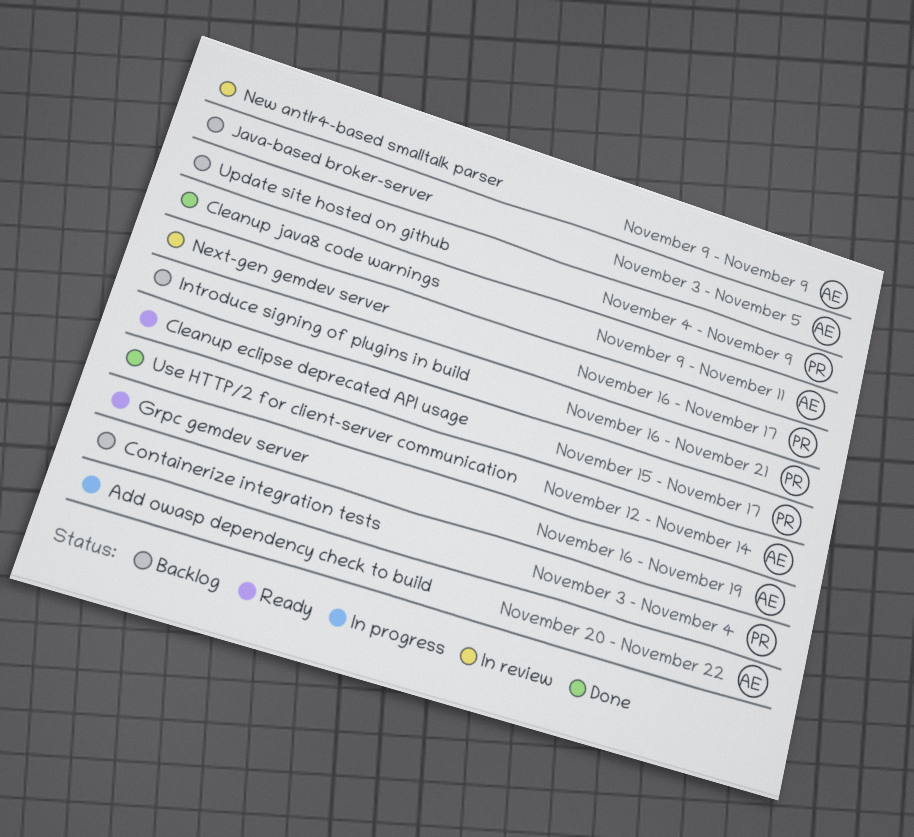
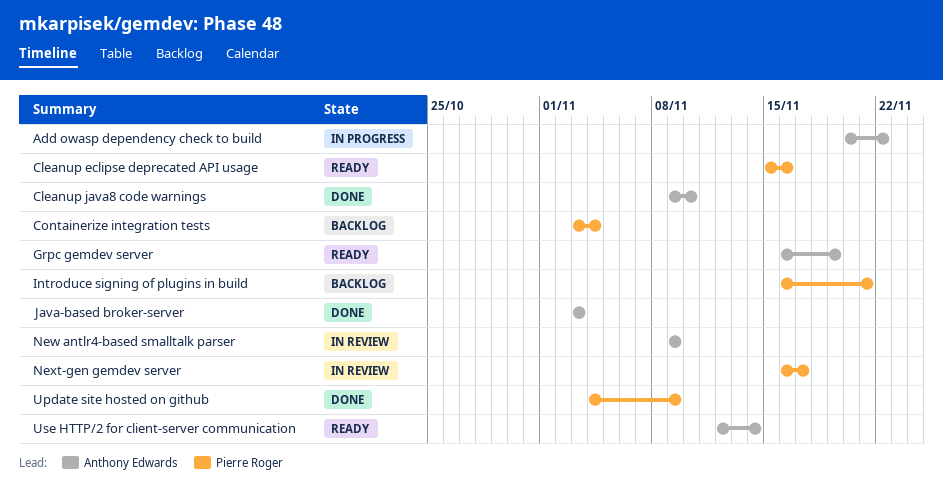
Cleanup eclipse deprecated API usage, due: Nov 17 -> Nov 16
Cleanup java8 code warnings, due: Nov 11 -> Nov 10
Java-based broker-server, status: Backlog -> Done
Java-based broker-server, due: Nov 5 -> Nov 3
Update site hosted on github, status: Backlog -> Done
Use HTTP/2 for client-server communication, status: Done -> Ready

